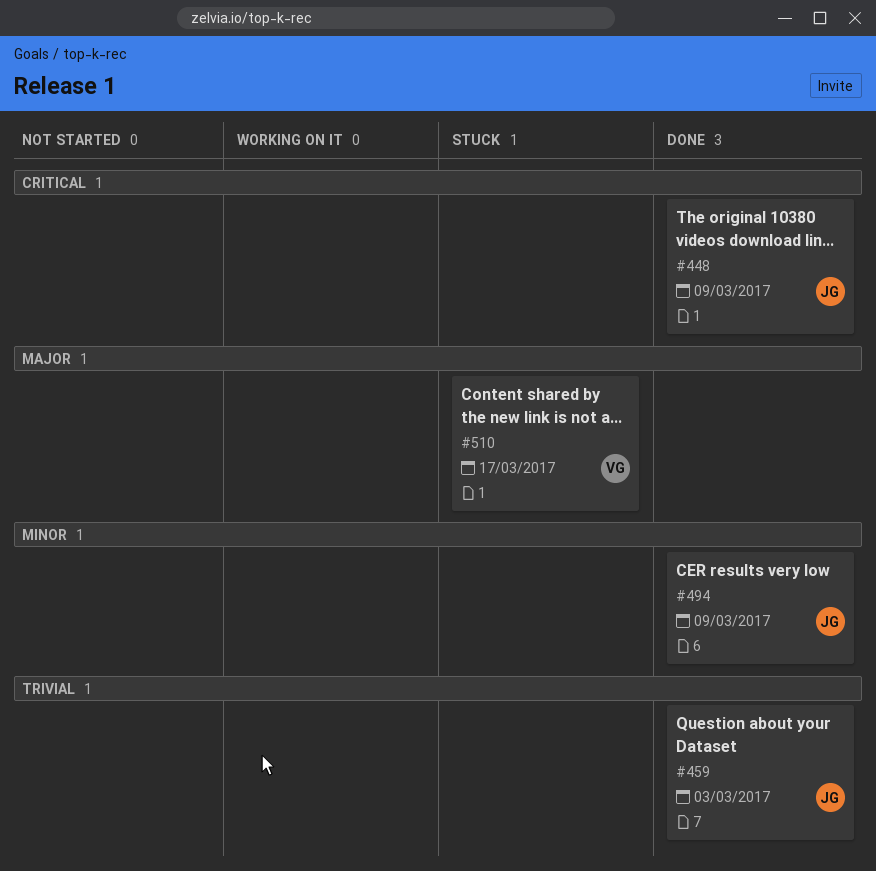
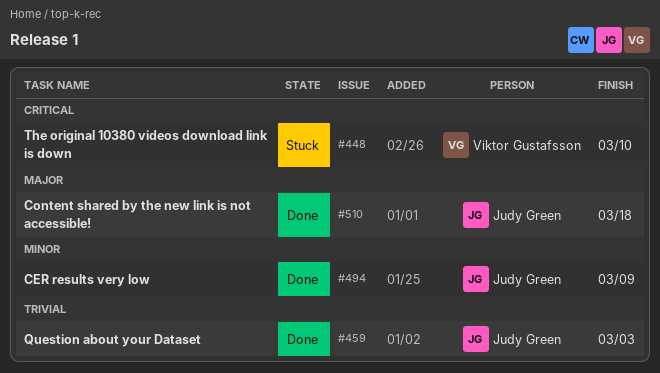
#448, status: Done -> Stuck
#448, owner: Judy Green -> Viktor Gustafsson
#448, due: Mar 9 -> Mar 10
#510, status: Stuck -> Done
#510, owner: Viktor Gustafsson -> Judy Green
#510, due: Mar 17 -> Mar 18

